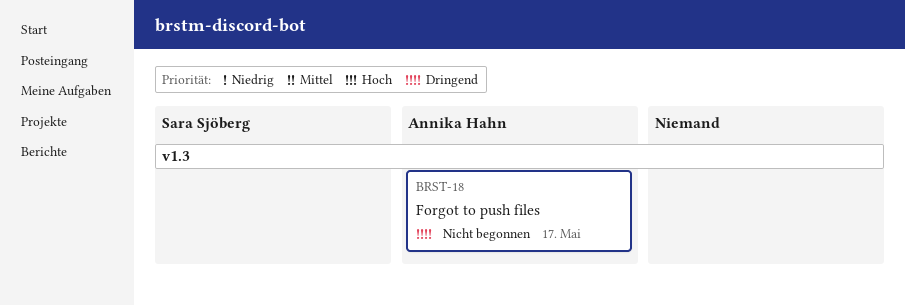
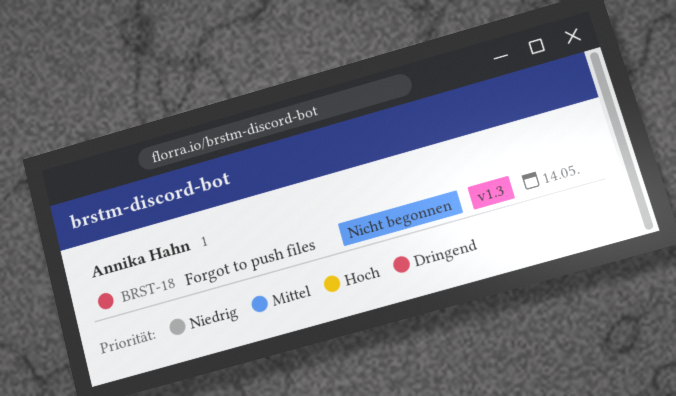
BRST-18, due: May 17 -> May 14

